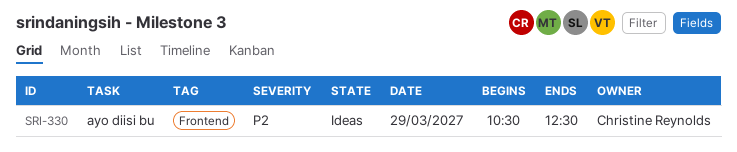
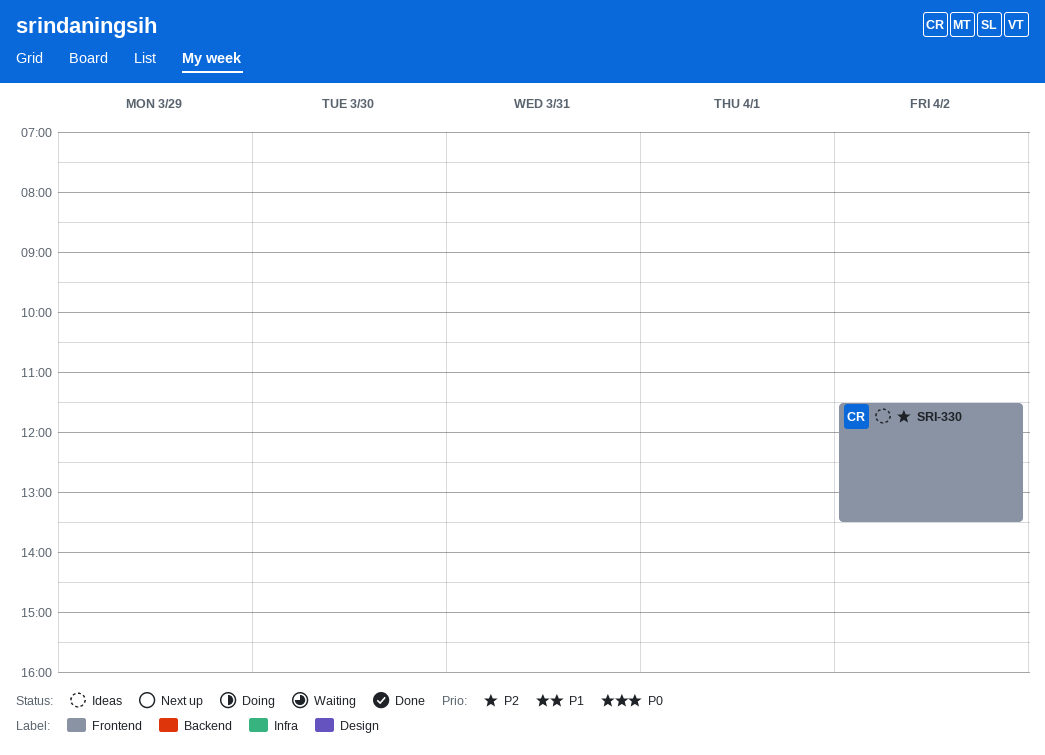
SRI-330, day: Mar 29 -> Apr 2
SRI-330, begins: 10:30 -> 11:30
SRI-330, ends: 12:30 -> 13:30

